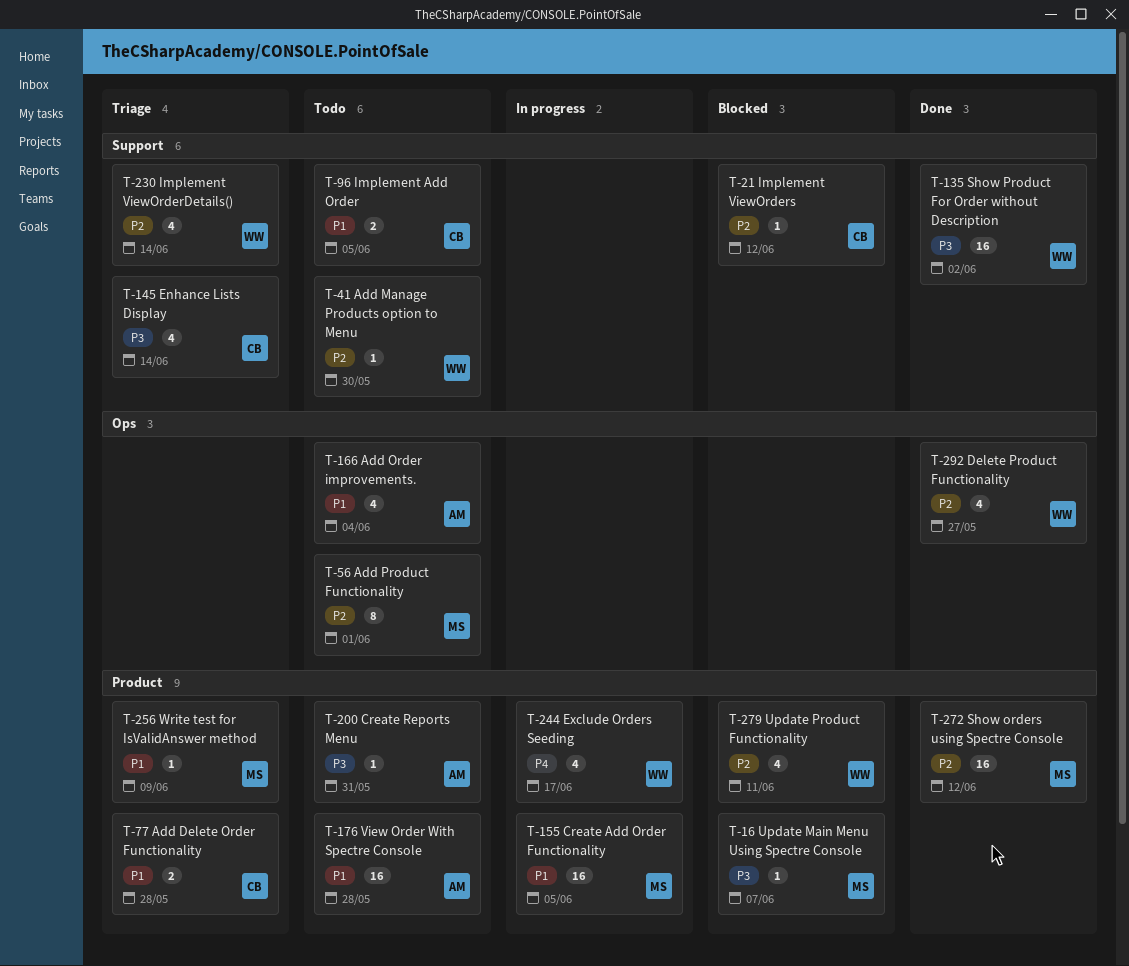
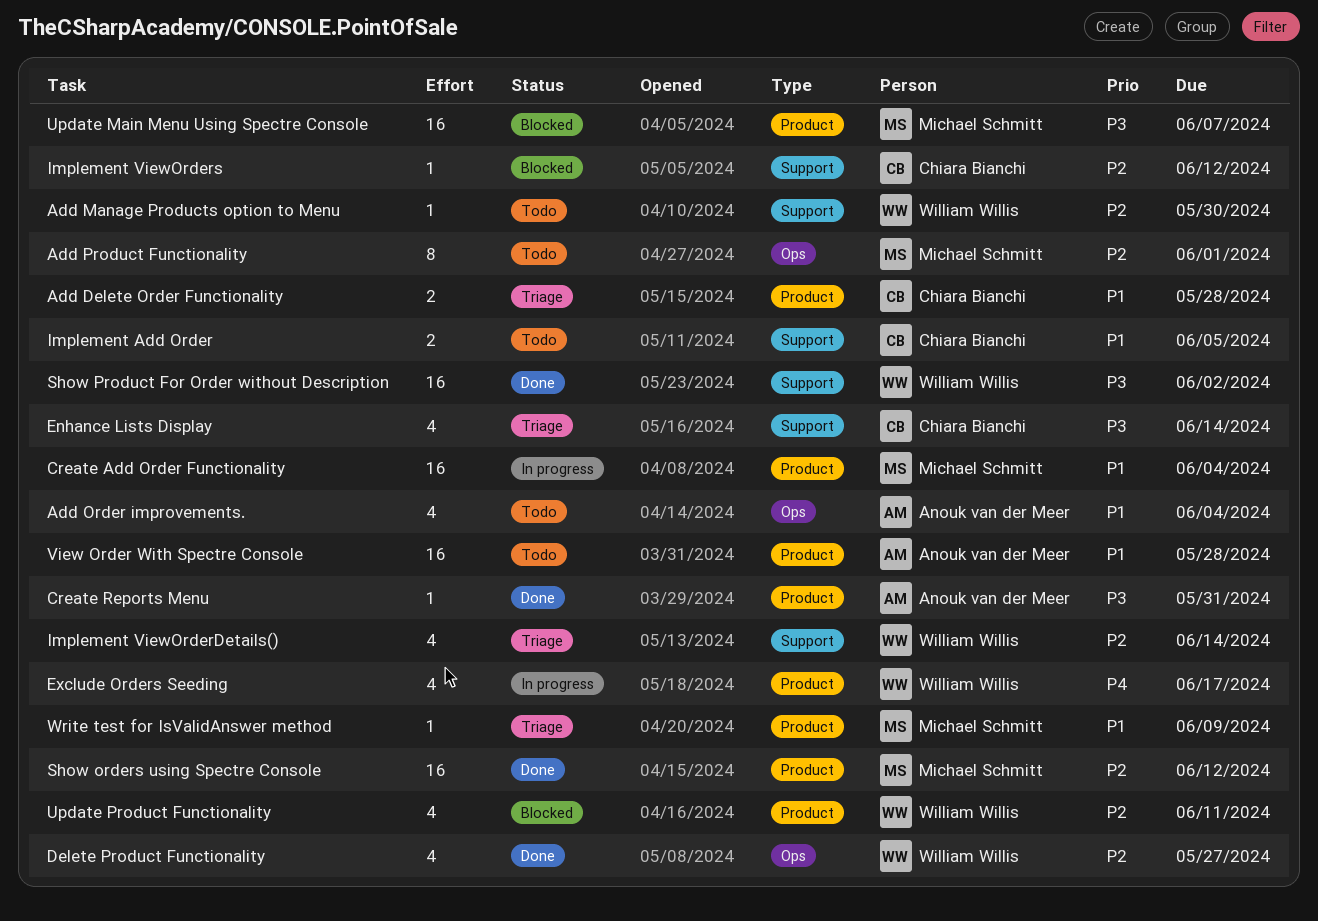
Create Add Order Functionality, due: Jun 5 -> Jun 4
Create Reports Menu, status: Todo -> Done
Update Main Menu Using Spectre Console, estimate: 1 -> 16

